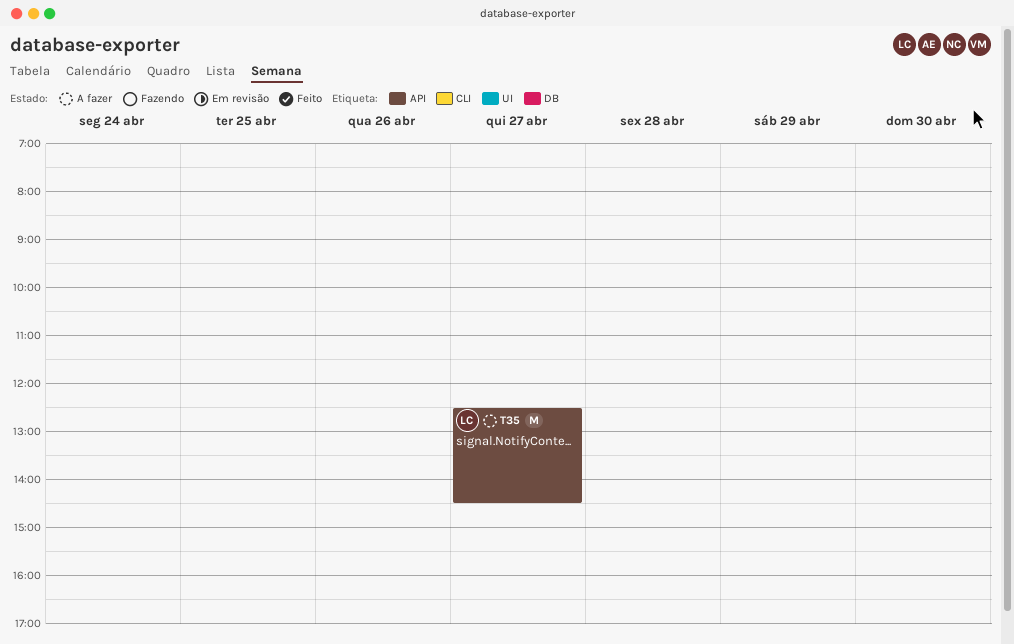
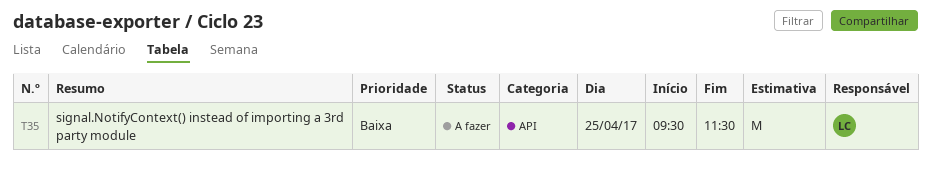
T35, day: Apr 27 -> Apr 25
T35, begins: 12:30 -> 09:30
T35, ends: 14:30 -> 11:30

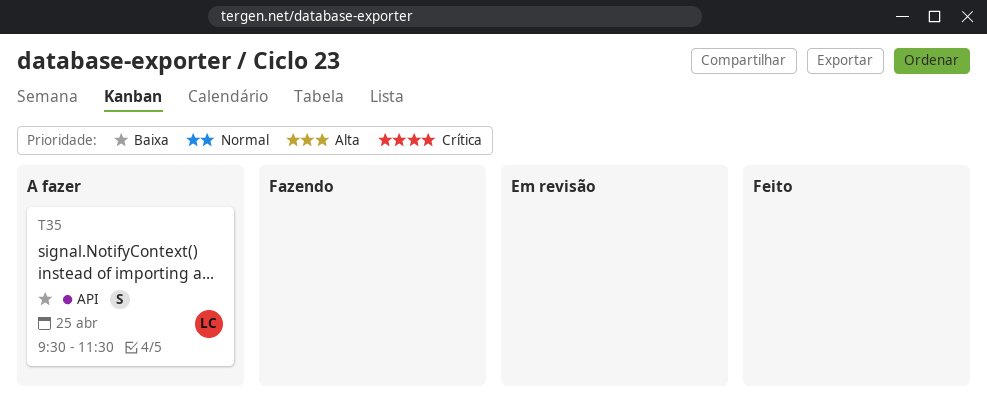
T35, estimate: M -> S

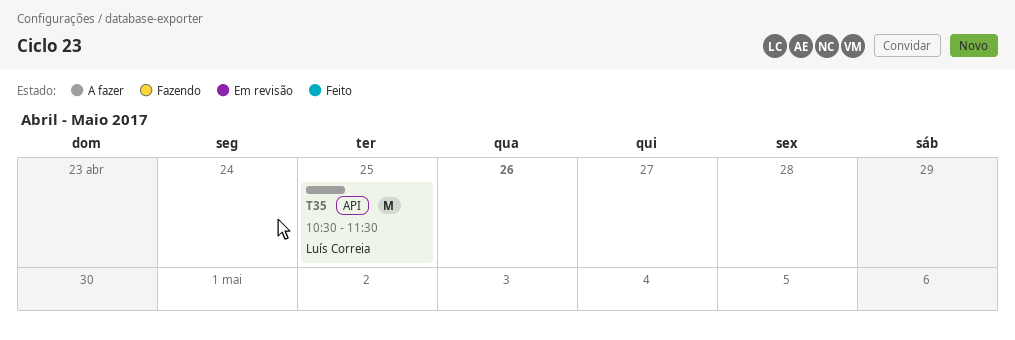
T35, estimate: S -> M
T35, begins: 09:30 -> 10:30

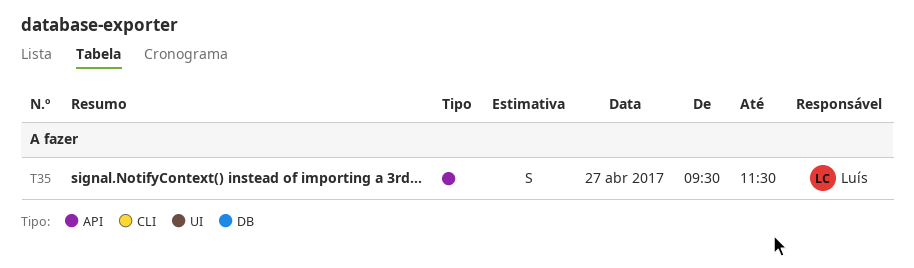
T35, estimate: M -> S
T35, day: Apr 25 -> Apr 27
T35, begins: 10:30 -> 09:30

